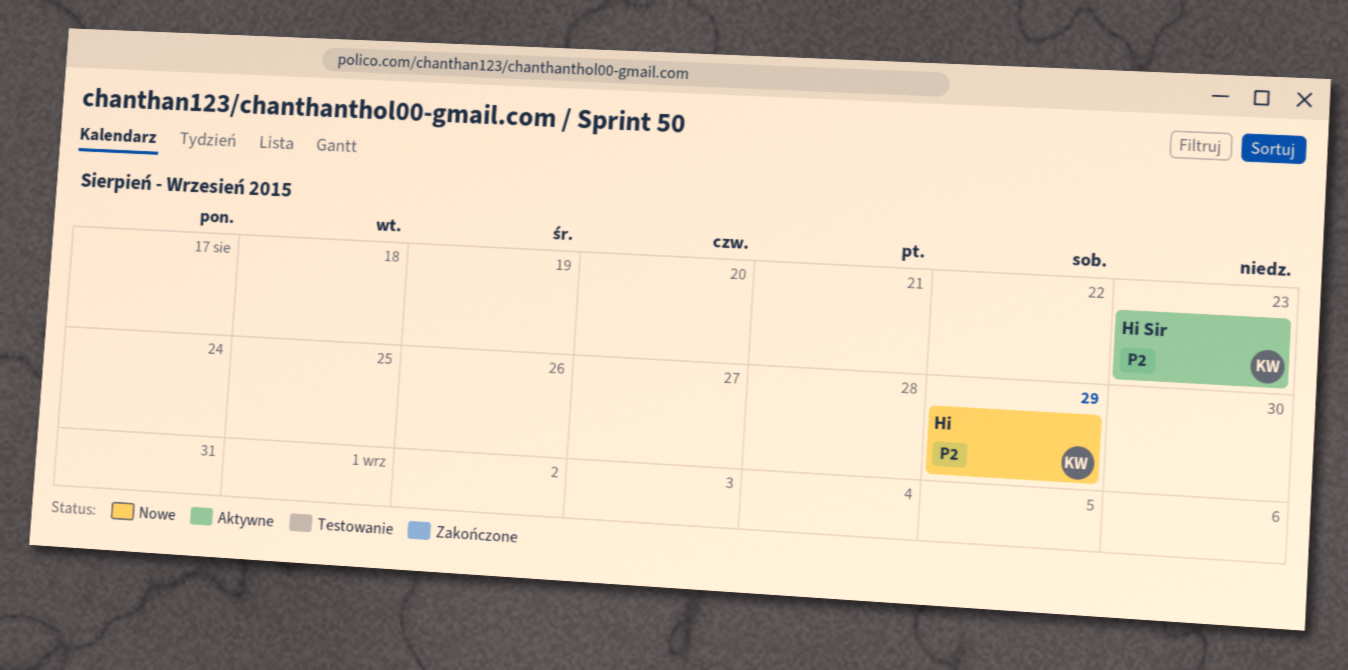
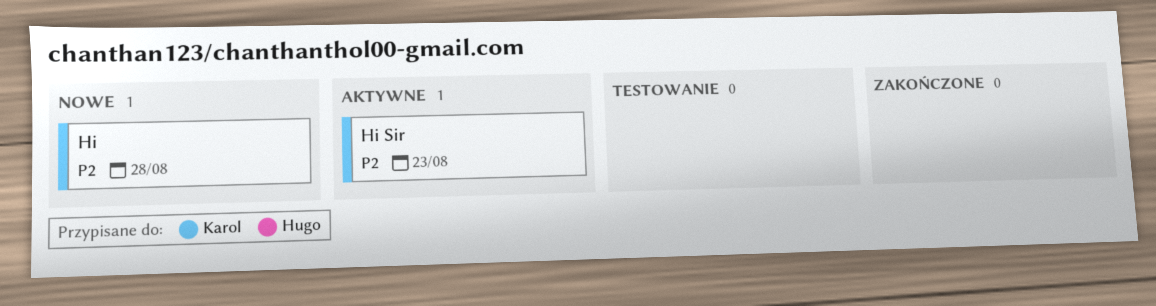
Hi, due: Aug 29 -> Aug 28

